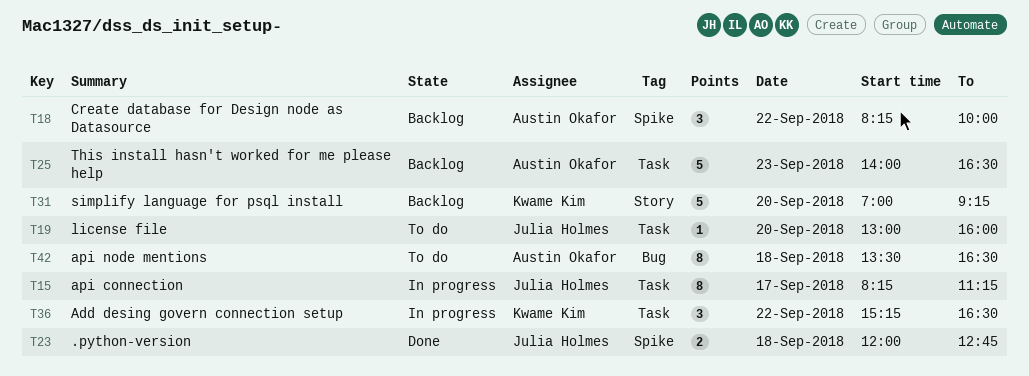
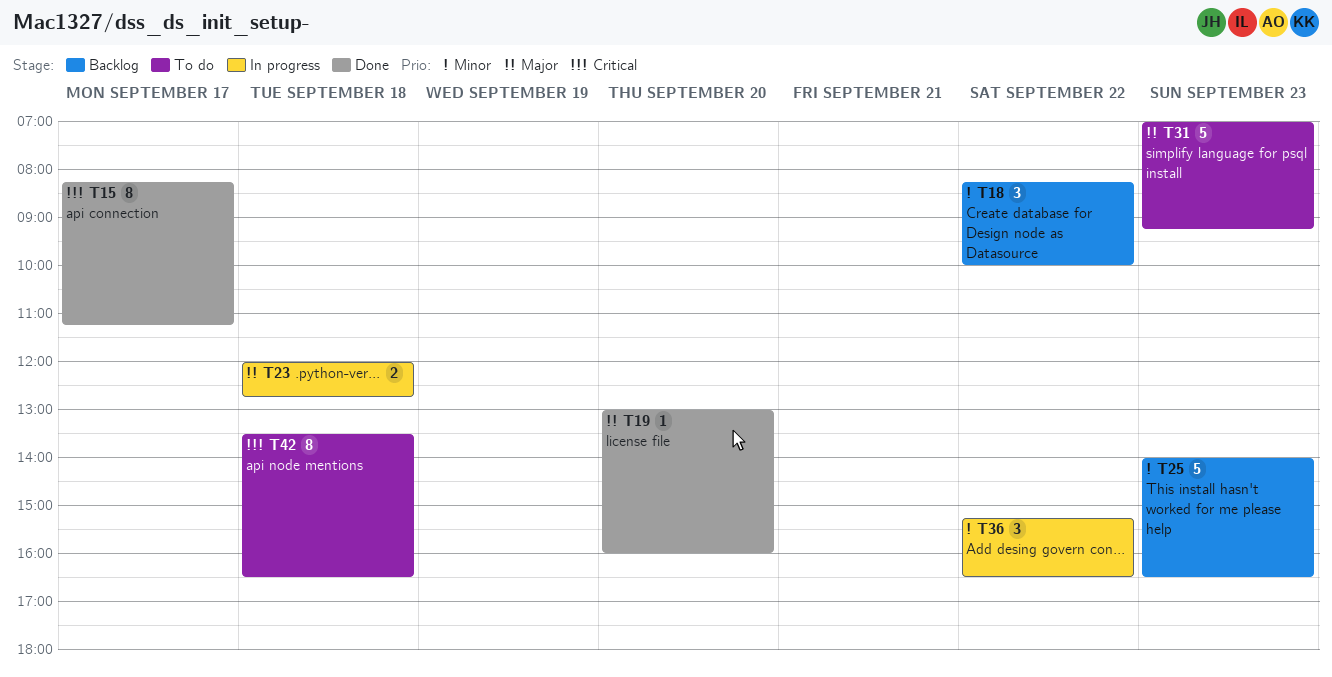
T15, status: In progress -> Done
T19, status: To do -> Done
T23, status: Done -> In progress
T31, status: Backlog -> To do
T31, day: Sep 20 -> Sep 23

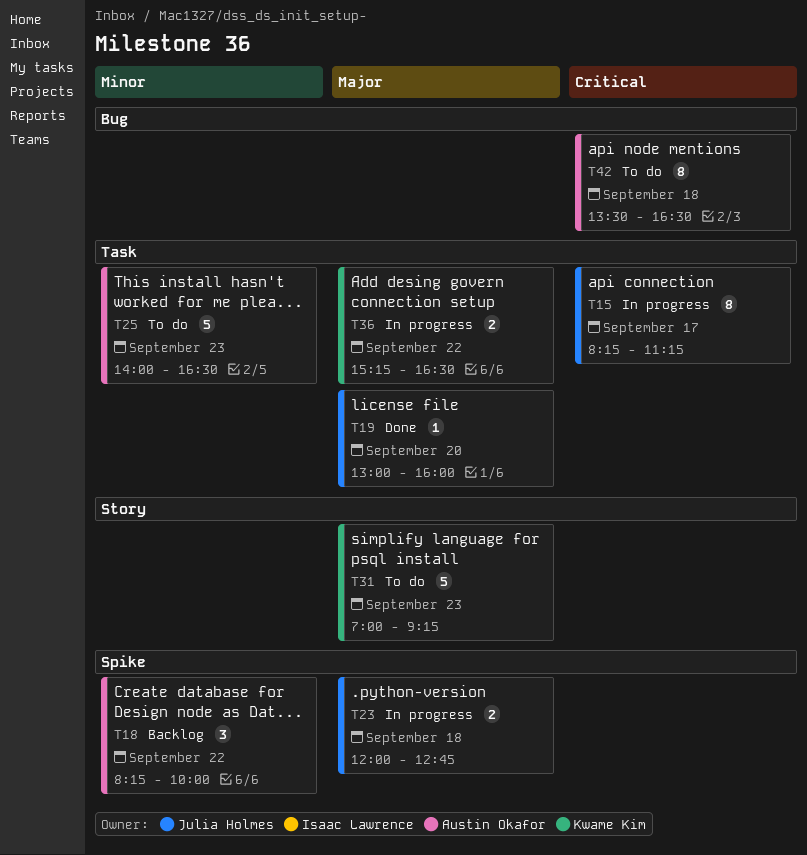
T15, status: Done -> In progress
T25, status: Backlog -> To do
T36, priority: Minor -> Major
T36, estimate: 3 -> 2

